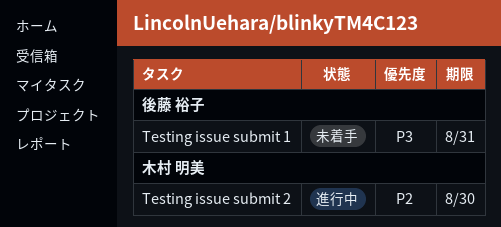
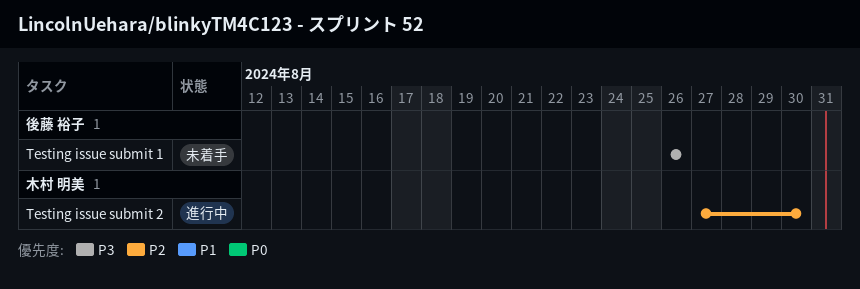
Testing issue submit 1, due: Aug 31 -> Aug 26

